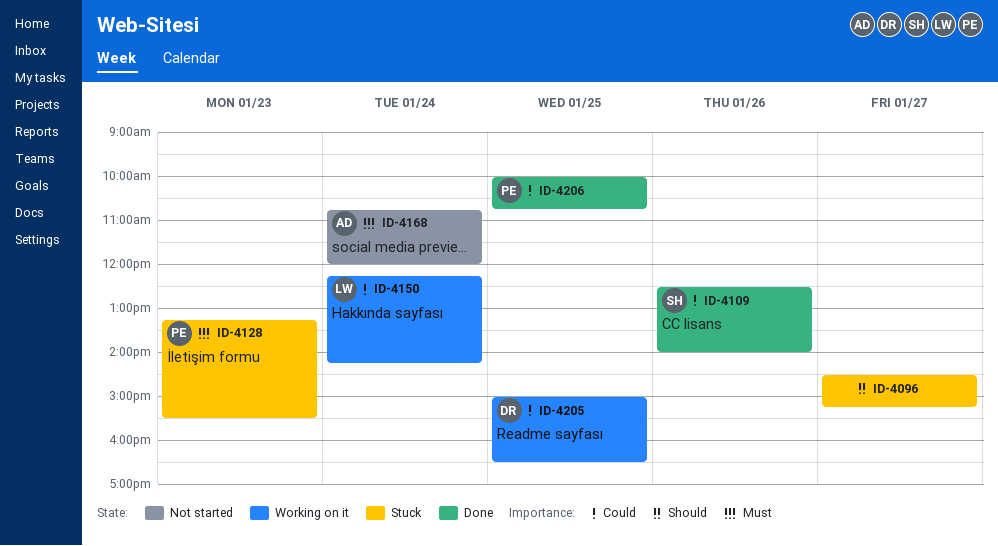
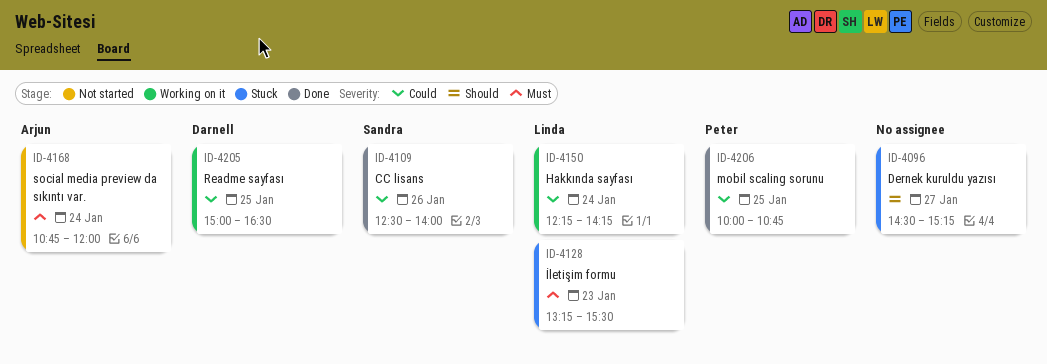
ID-4128, owner: Peter -> Linda

